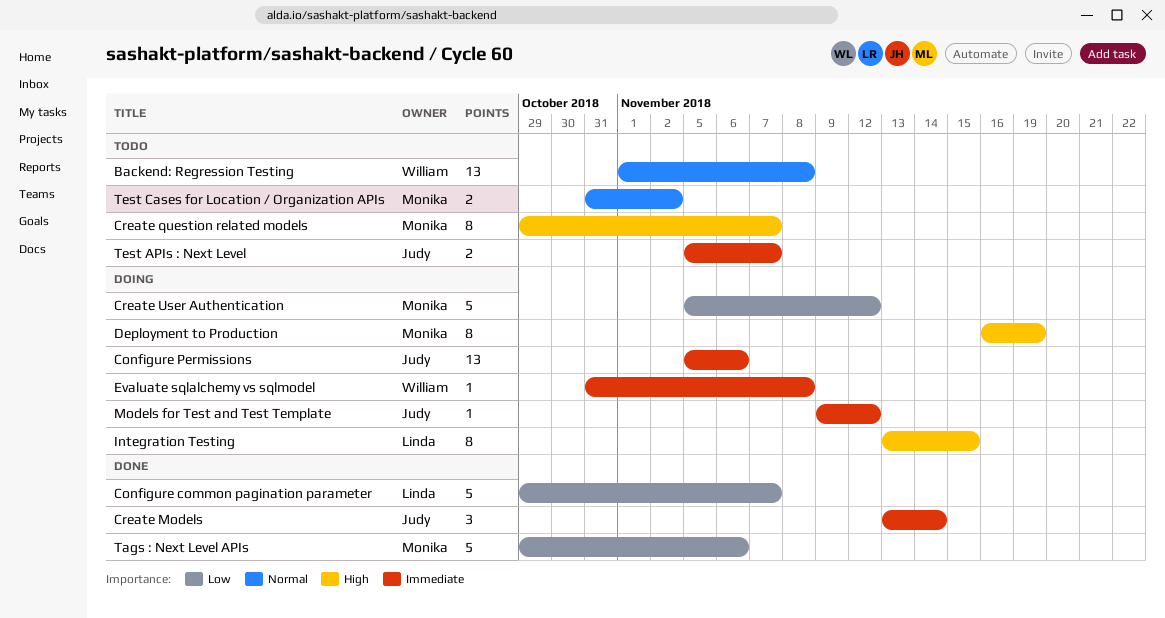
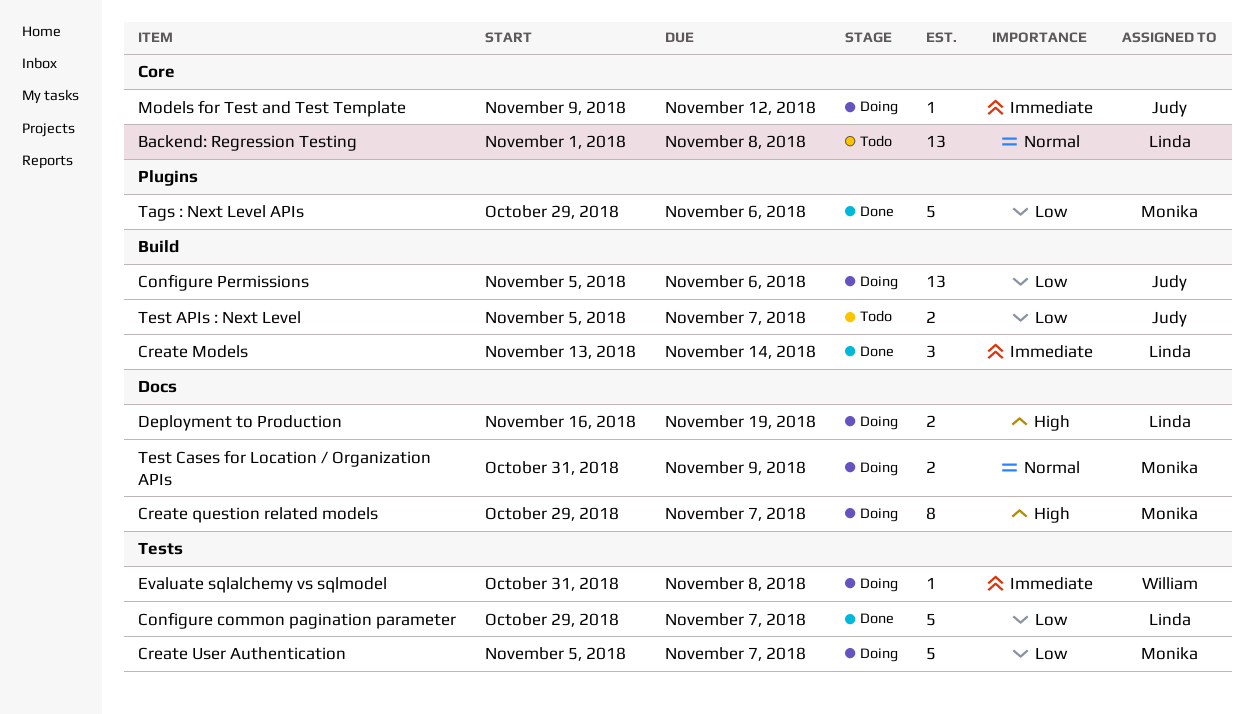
Backend: Regression Testing, owner: William -> Linda
Configure Permissions, priority: Immediate -> Low
Create Models, owner: Judy -> Linda
Create question related models, status: Todo -> Doing
Create User Authentication, due: Nov 12 -> Nov 7
Deployment to Production, owner: Monika -> Linda
Deployment to Production, estimate: 8 -> 2
Integration Testing: present -> none
Test APIs : Next Level, priority: Immediate -> Low
Test Cases for Location / Organization APIs, status: Todo -> Doing
Test Cases for Location / Organization APIs, due: Nov 2 -> Nov 9

